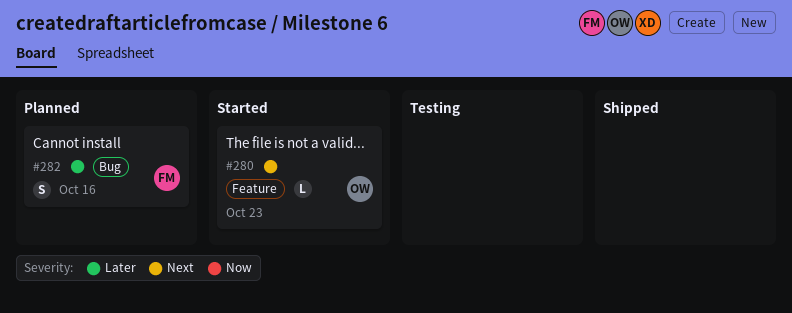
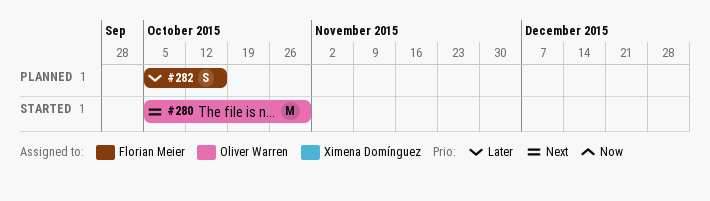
#280, estimate: L -> M
#280, due: Oct 23 -> Oct 30

